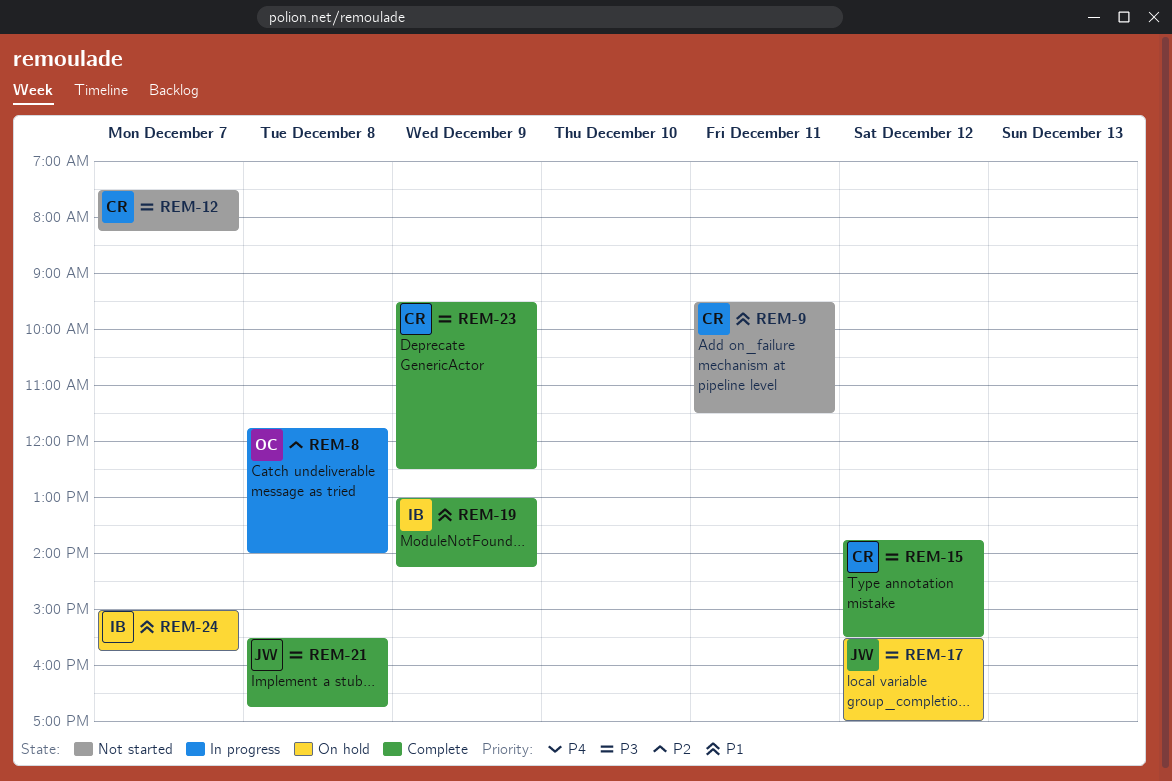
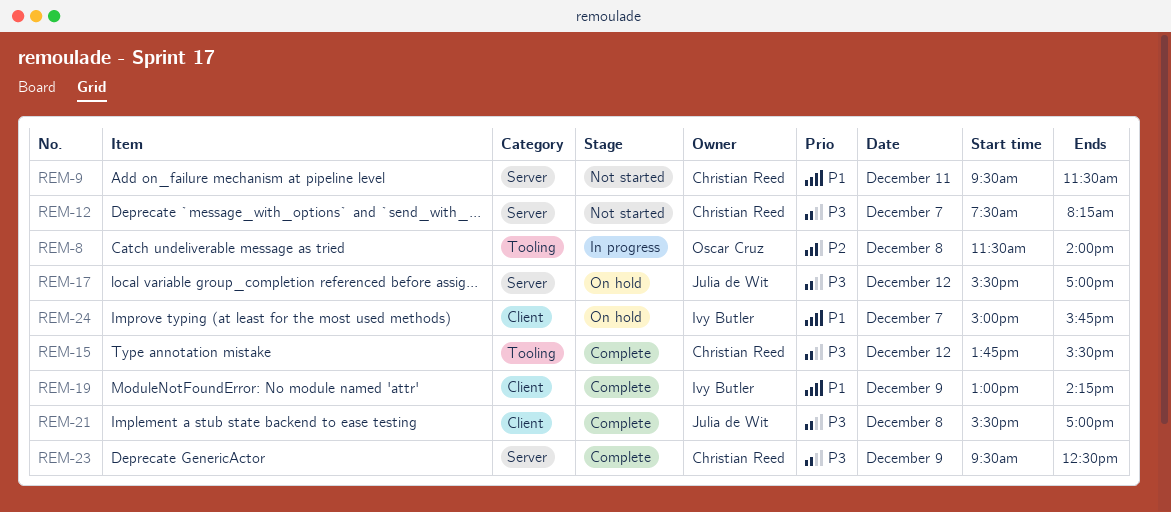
REM-8, begins: 11:45 -> 11:30
REM-21, ends: 16:45 -> 17:00

